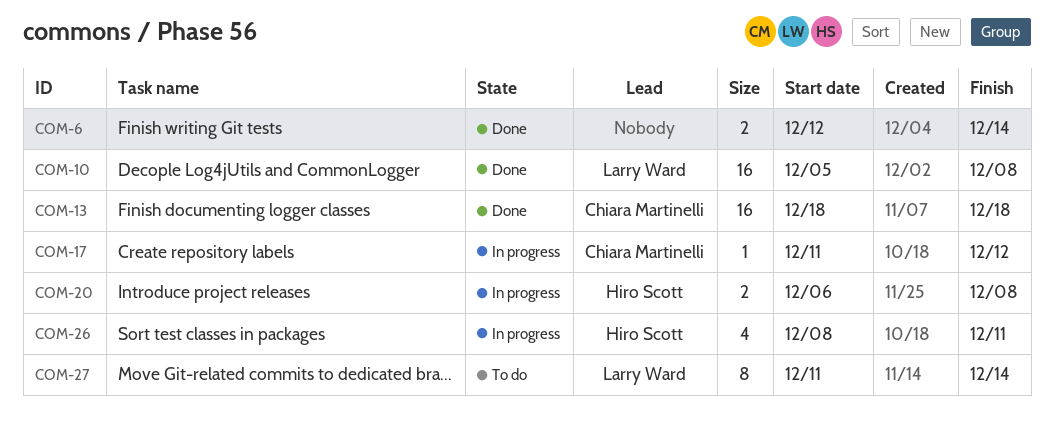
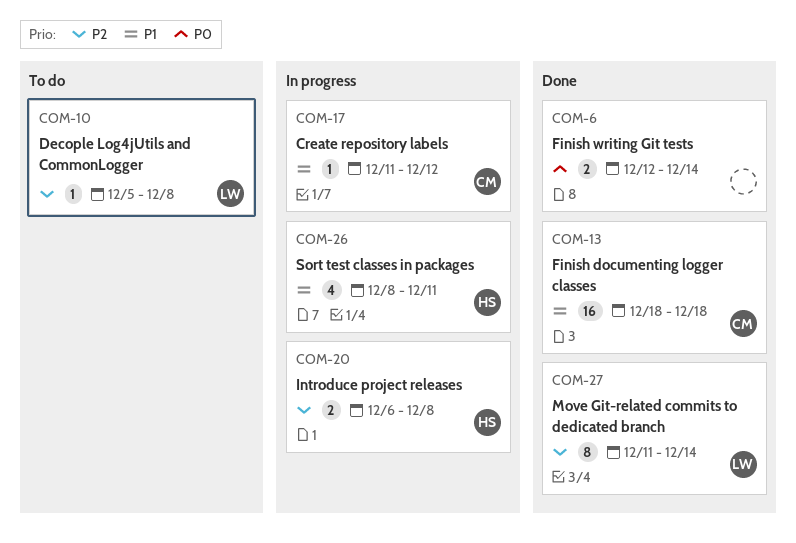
COM-10, status: Done -> To do
COM-10, estimate: 16 -> 1
COM-27, status: To do -> Done

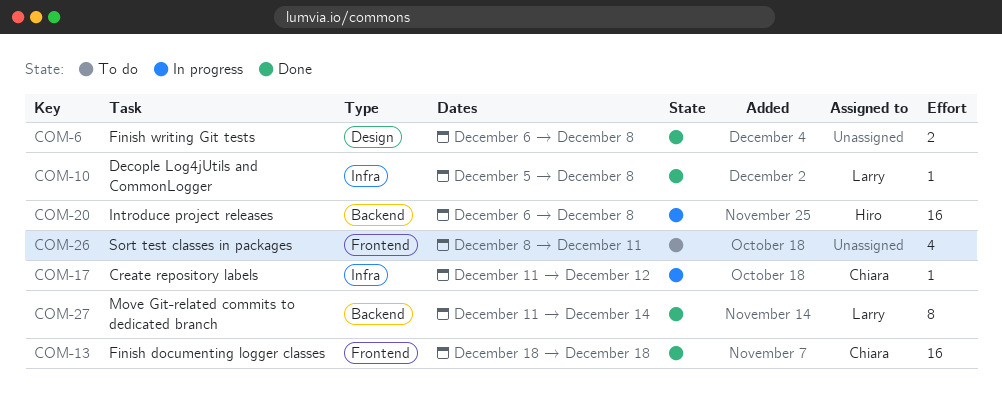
COM-6, start: Dec 12 -> Dec 6
COM-6, due: Dec 14 -> Dec 8
COM-10, status: To do -> Done
COM-20, estimate: 2 -> 16
COM-26, status: In progress -> To do
COM-26, owner: Hiro -> none

